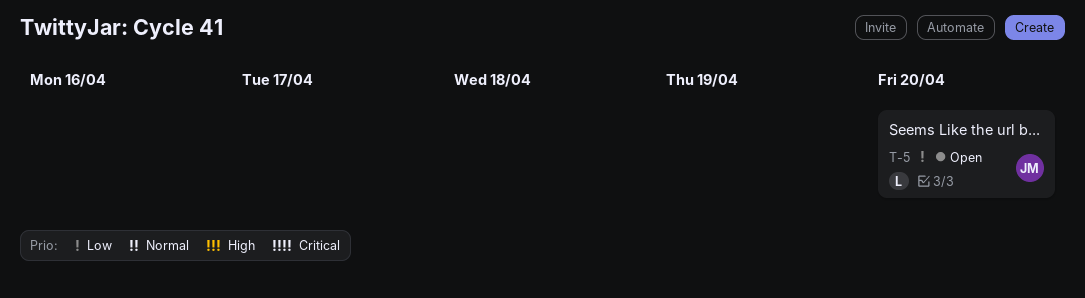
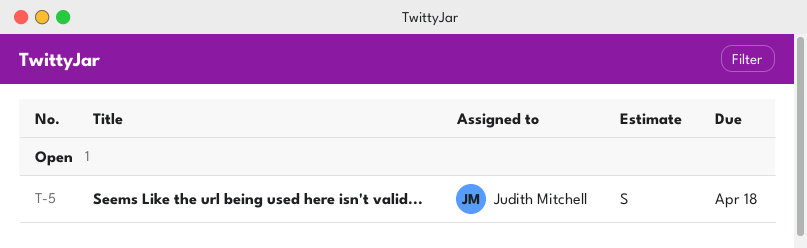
T-5, estimate: L -> S
T-5, due: Apr 20 -> Apr 18

